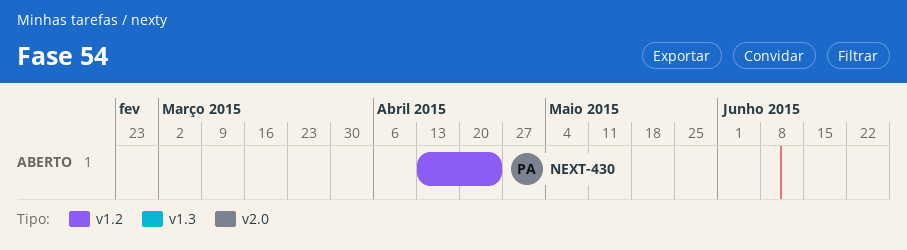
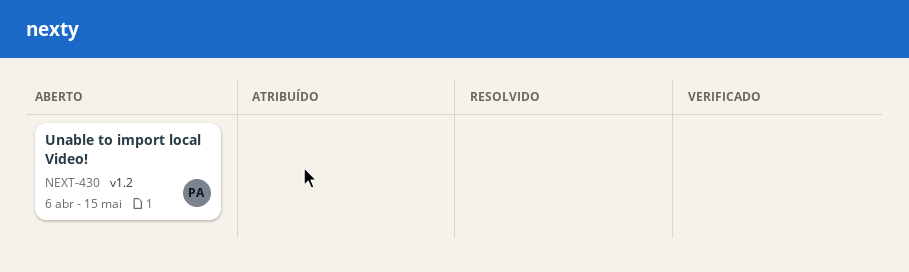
NEXT-430, start: Apr 13 -> Apr 6
NEXT-430, due: Apr 24 -> May 15

